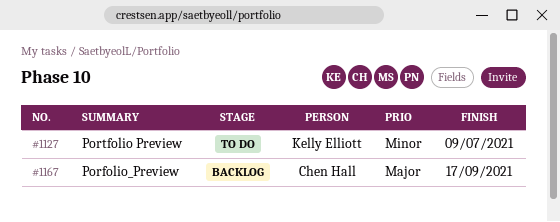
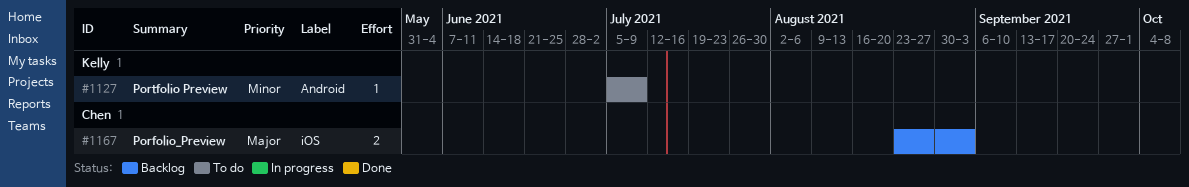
#1167, due: Sep 17 -> Sep 3

